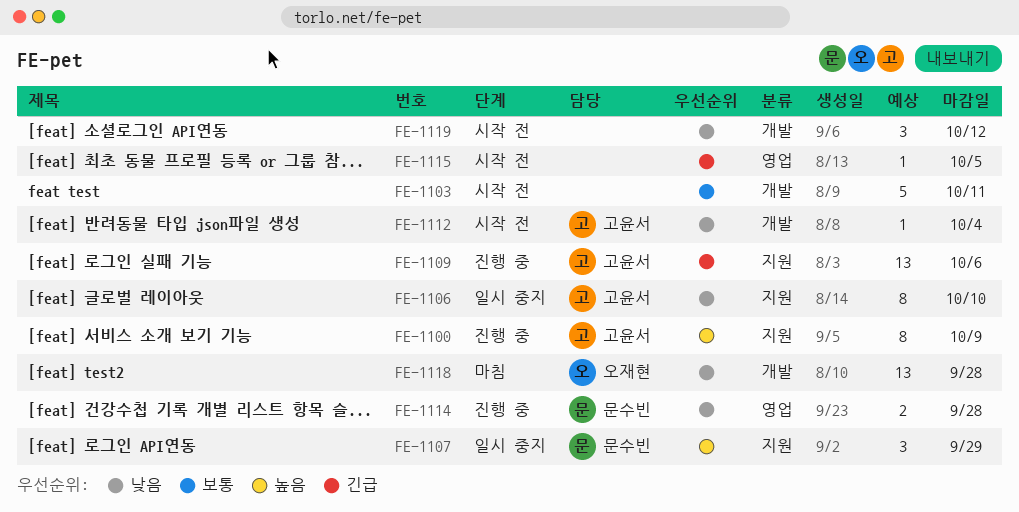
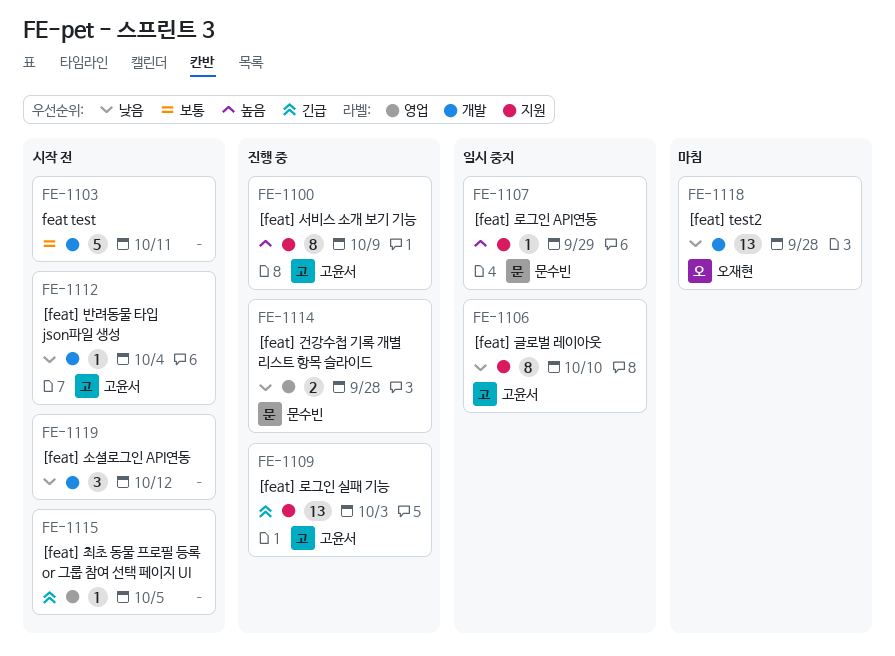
FE-1107, estimate: 3 -> 1
FE-1109, due: Oct 6 -> Oct 3

